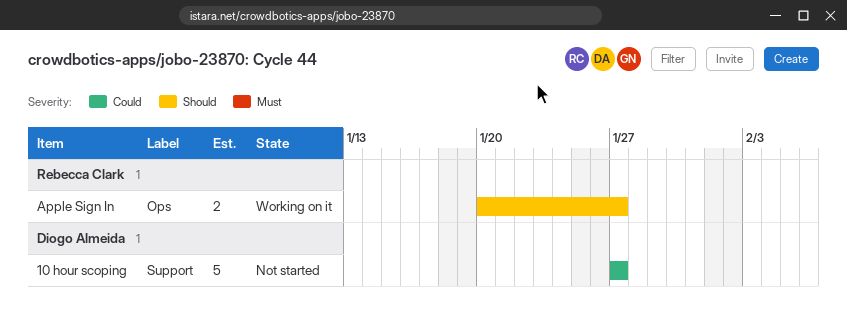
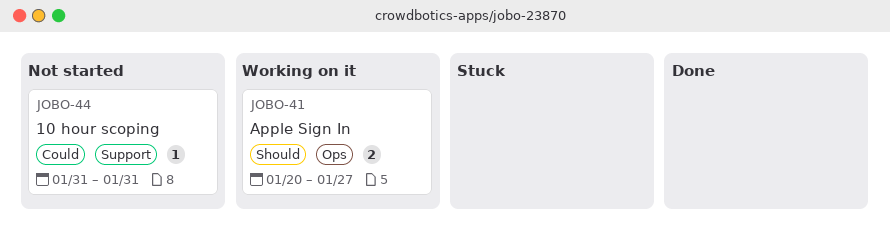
10 hour scoping, estimate: 5 -> 1
10 hour scoping, start: Jan 27 -> Jan 31
10 hour scoping, due: Jan 27 -> Jan 31

